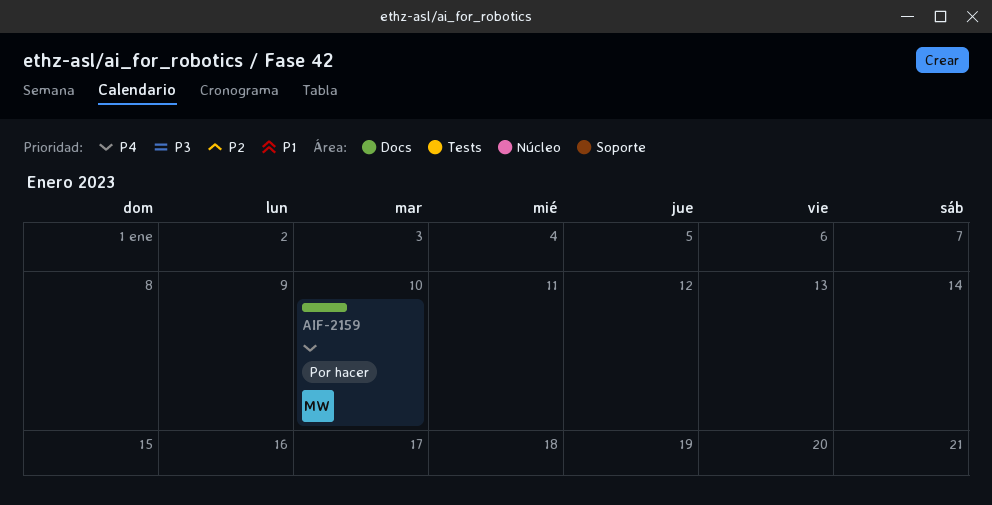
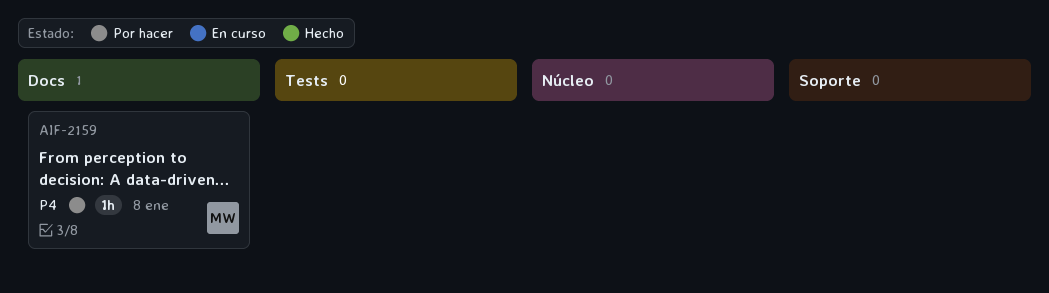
AIF-2159, due: Jan 10 -> Jan 8

